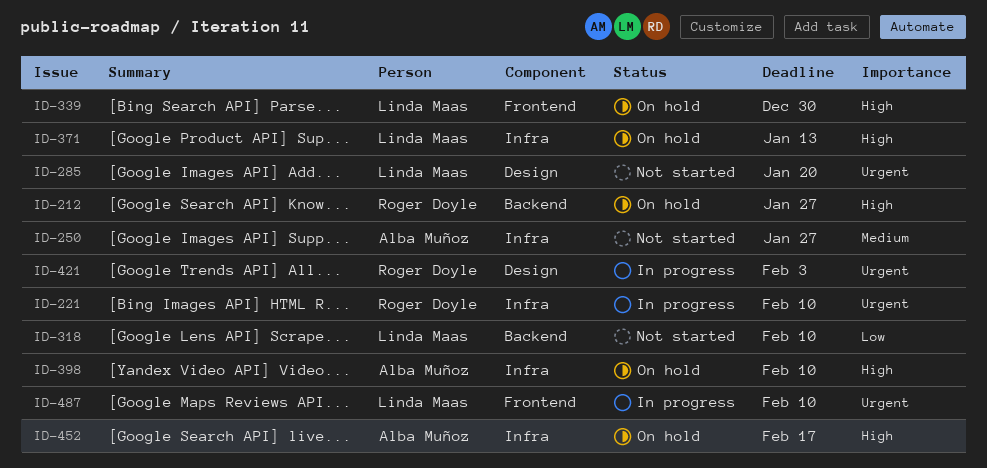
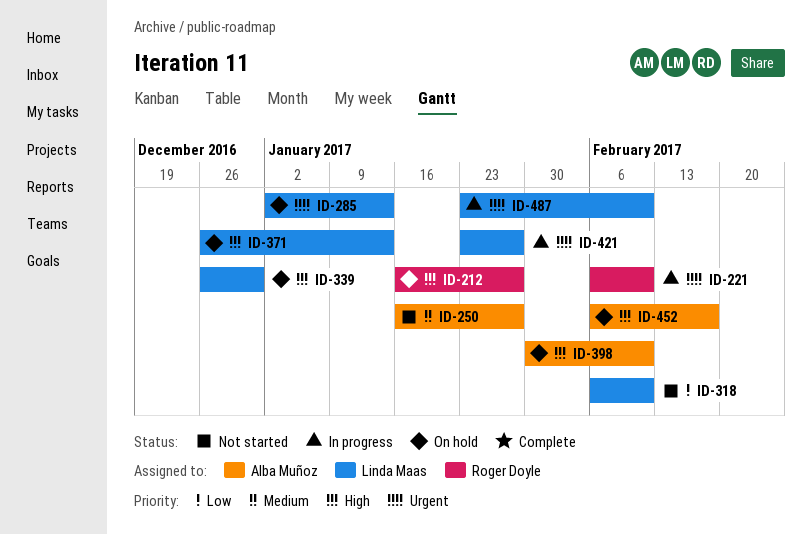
ID-285, status: Not started -> On hold
ID-285, due: Jan 20 -> Jan 13
ID-421, owner: Roger Doyle -> Linda Maas
ID-421, due: Feb 3 -> Jan 27

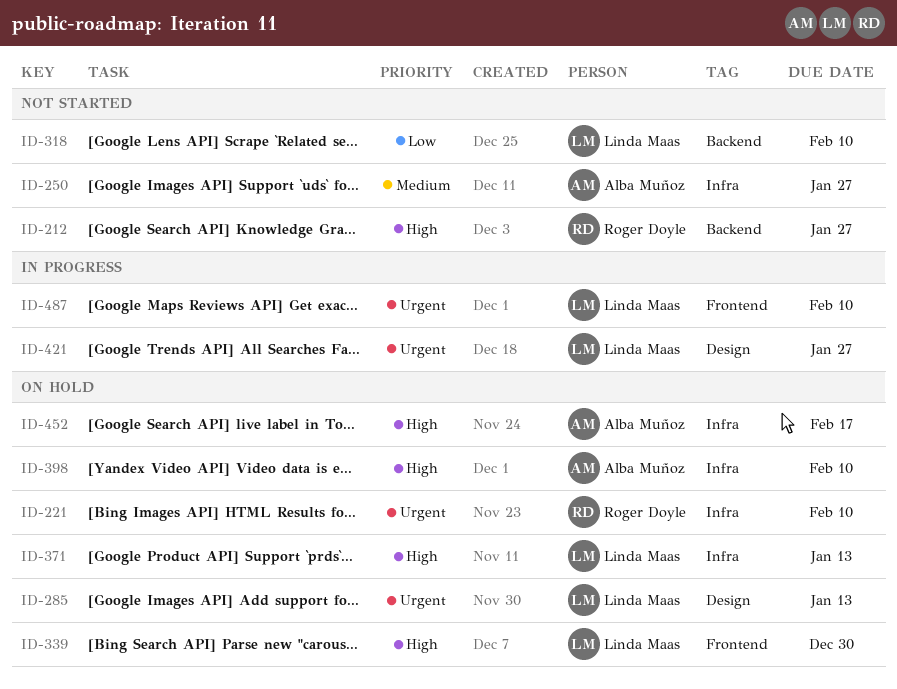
ID-212, status: On hold -> Not started
ID-221, status: In progress -> On hold

